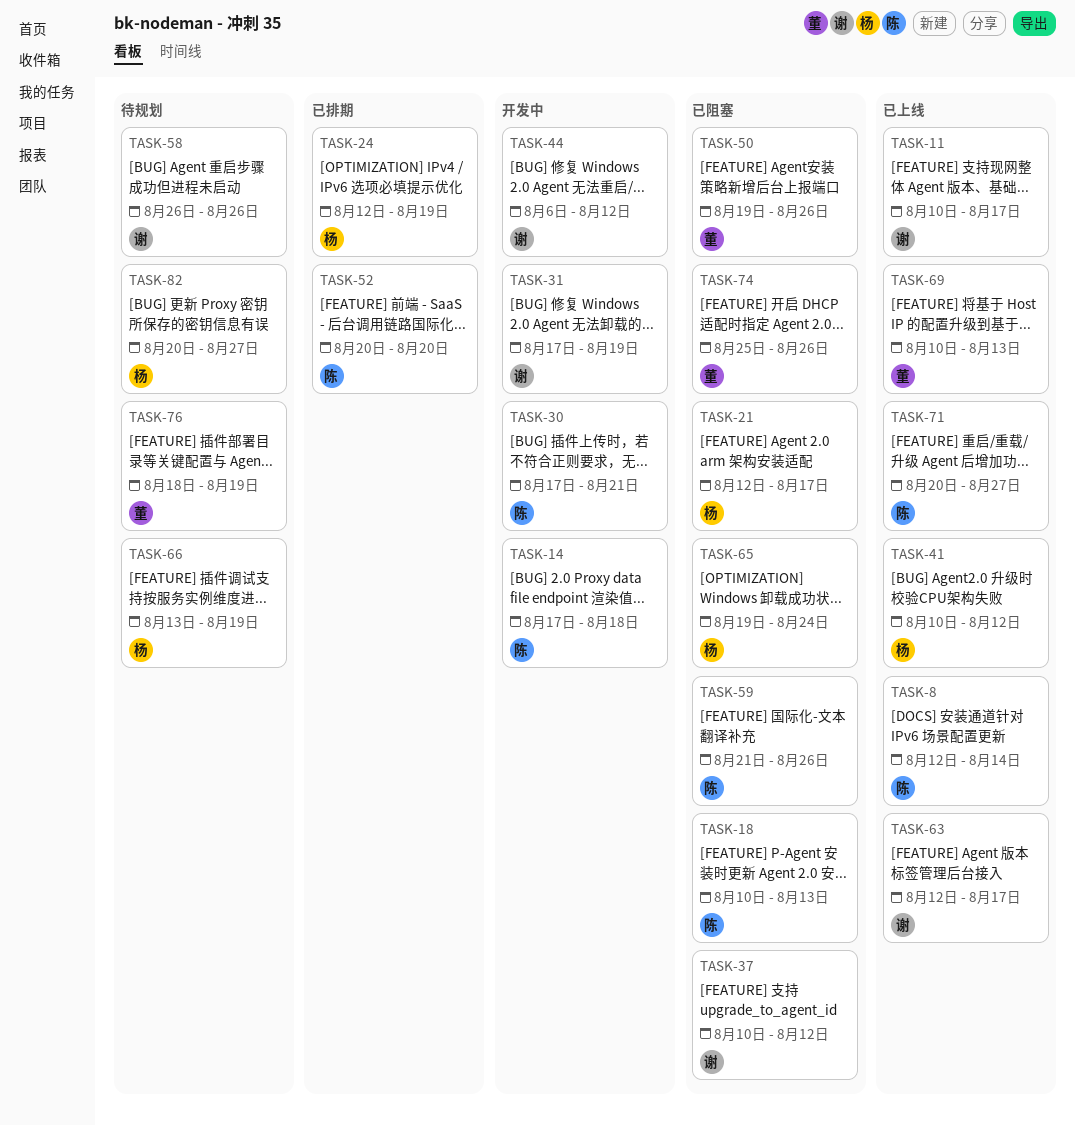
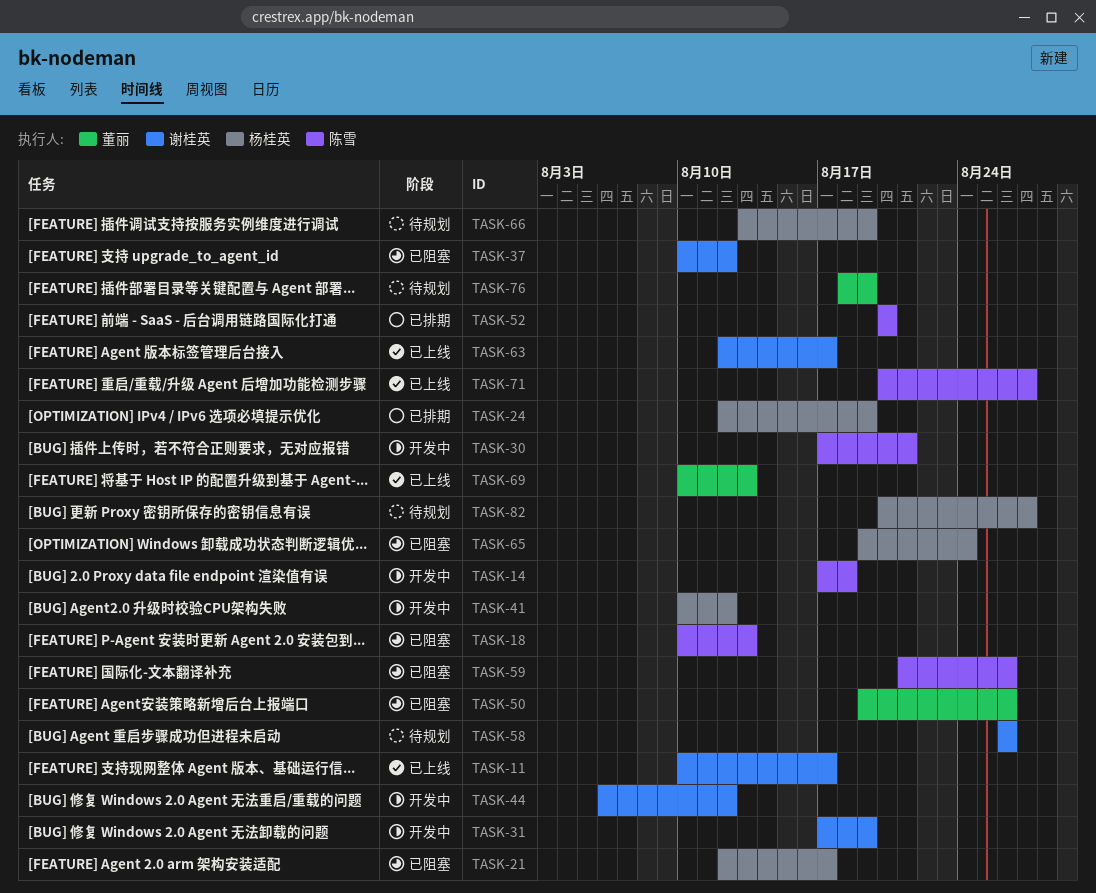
TASK-8: present -> none
TASK-41, status: 已上线 -> 开发中
TASK-74: present -> none

